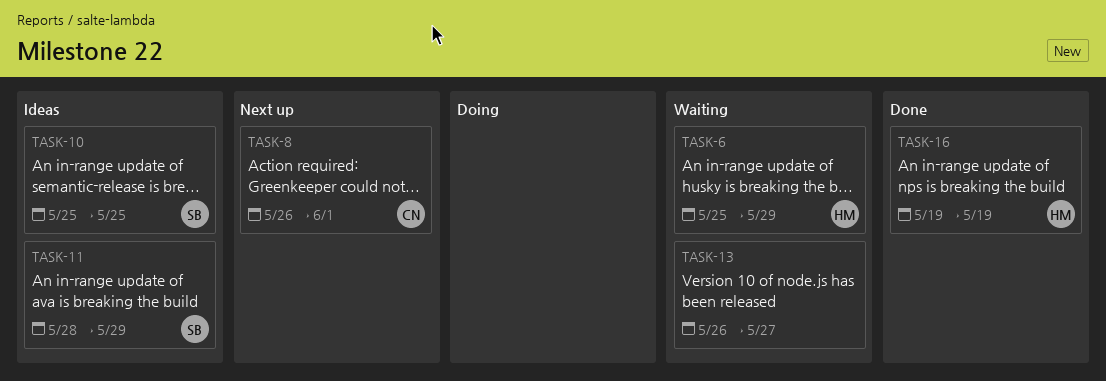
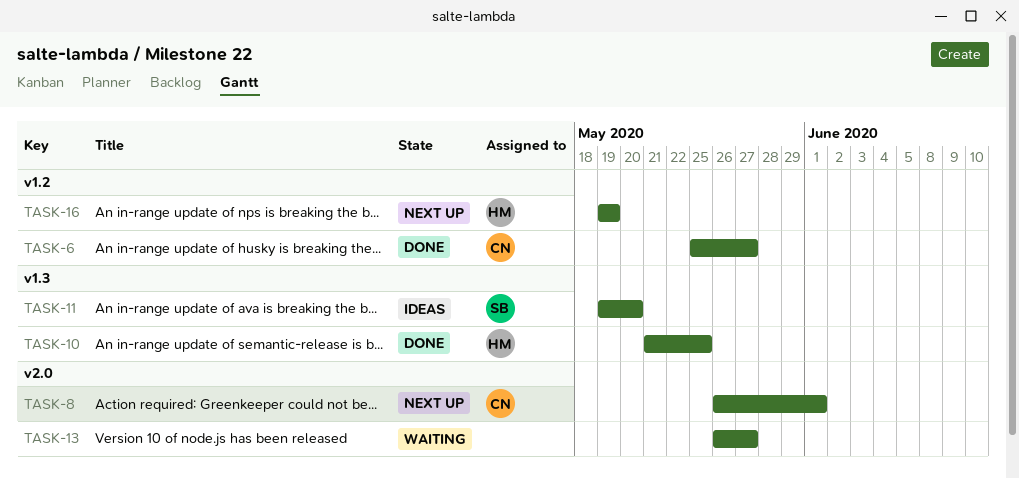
TASK-6, status: Waiting -> Done
TASK-6, owner: HM -> CN
TASK-6, due: May 29 -> May 27
TASK-10, status: Ideas -> Done
TASK-10, owner: SB -> HM
TASK-10, start: May 25 -> May 21
TASK-11, start: May 28 -> May 19
TASK-11, due: May 29 -> May 20
TASK-16, status: Done -> Next up

